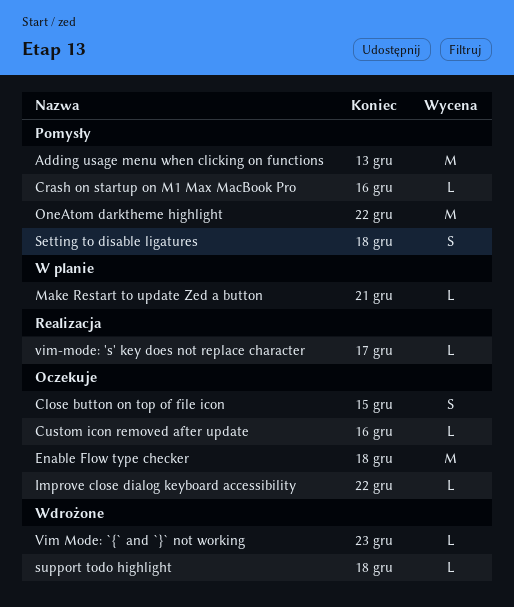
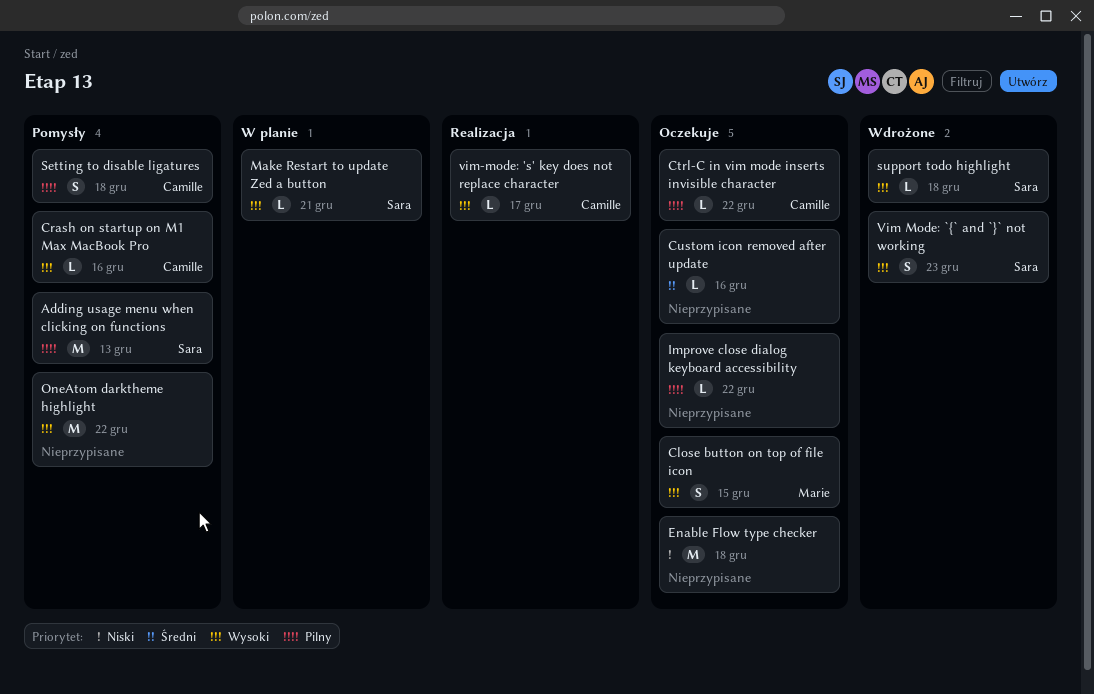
Ctrl-C in vim mode inserts invisible character: none -> present
Vim Mode: `{` and `}` not working, estimate: L -> S

